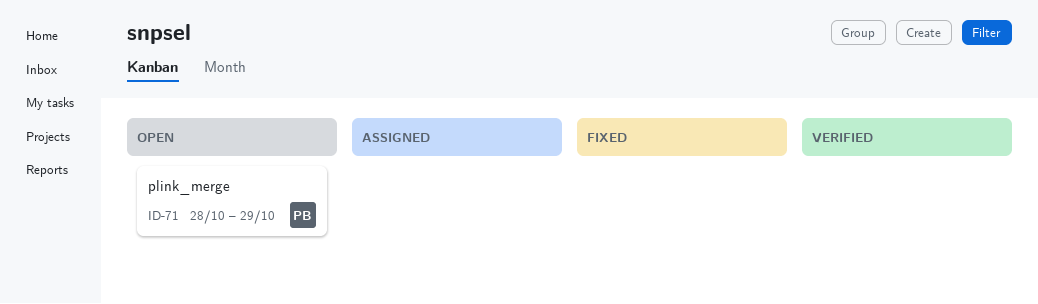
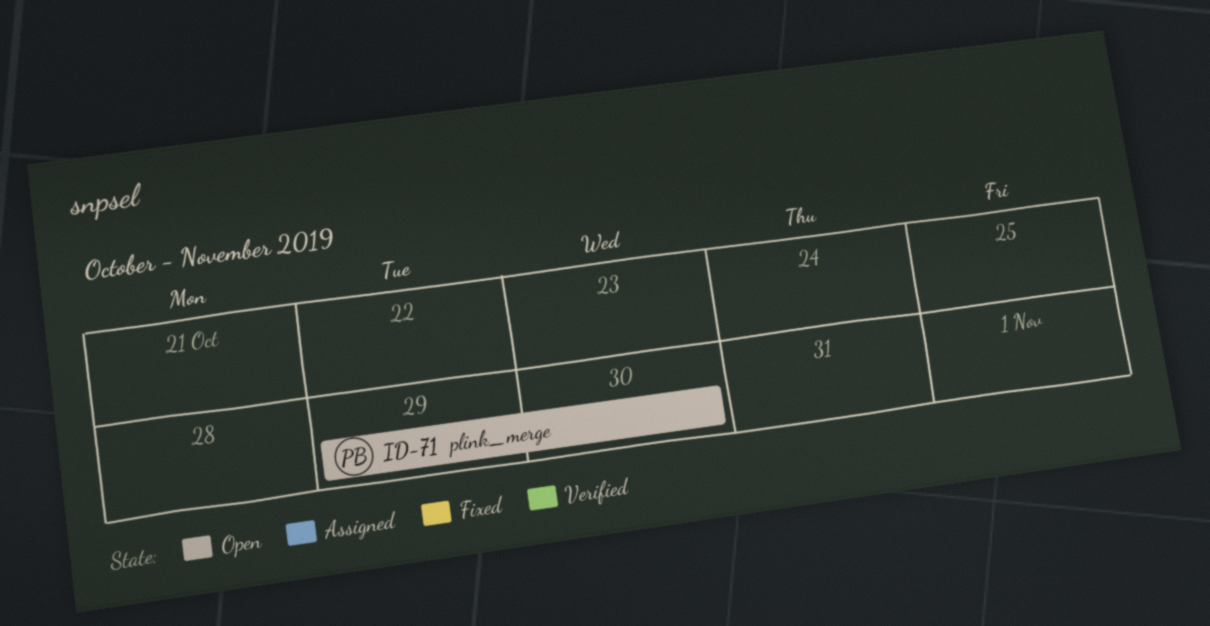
ID-71, start: Oct 28 -> Oct 29
ID-71, due: Oct 29 -> Oct 30

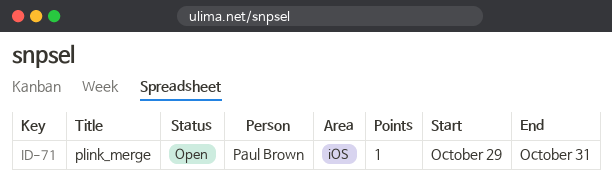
ID-71, due: Oct 30 -> Oct 31

